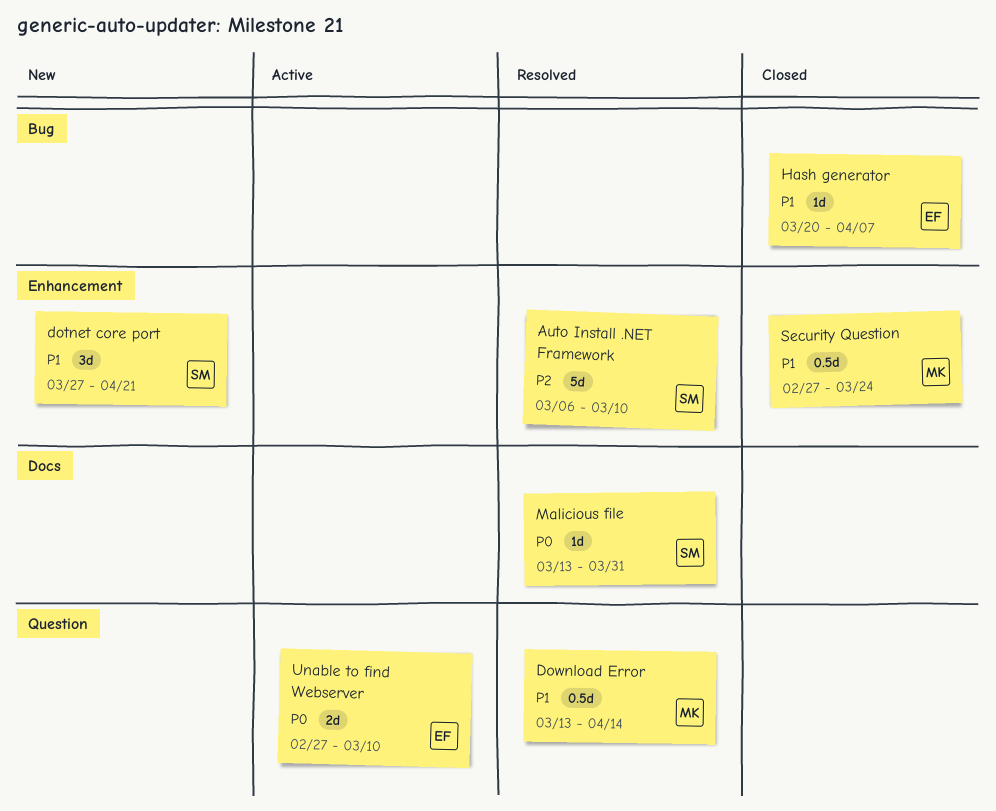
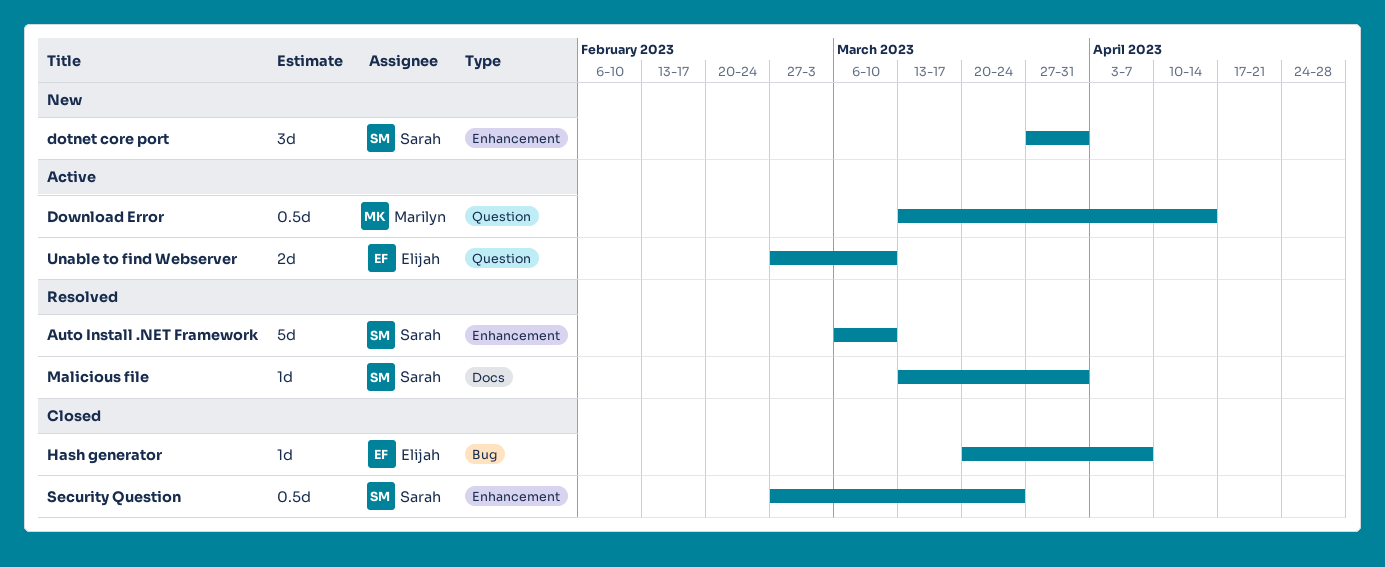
dotnet core port, due: Apr 21 -> Mar 31
Download Error, status: Resolved -> Active
Security Question, owner: Marilyn -> Sarah

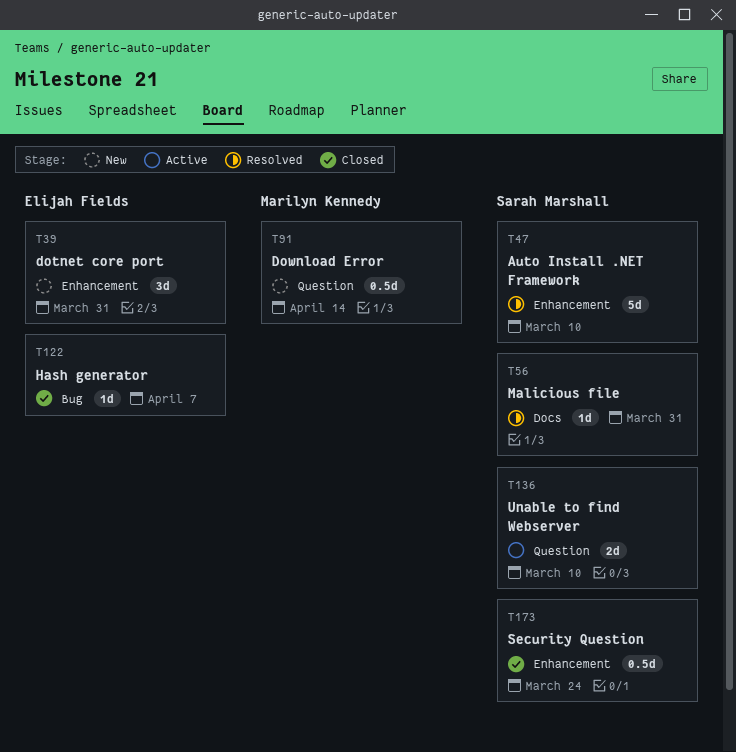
dotnet core port, owner: Sarah Marshall -> Elijah Fields
Download Error, status: Active -> New
Unable to find Webserver, owner: Elijah Fields -> Sarah Marshall

